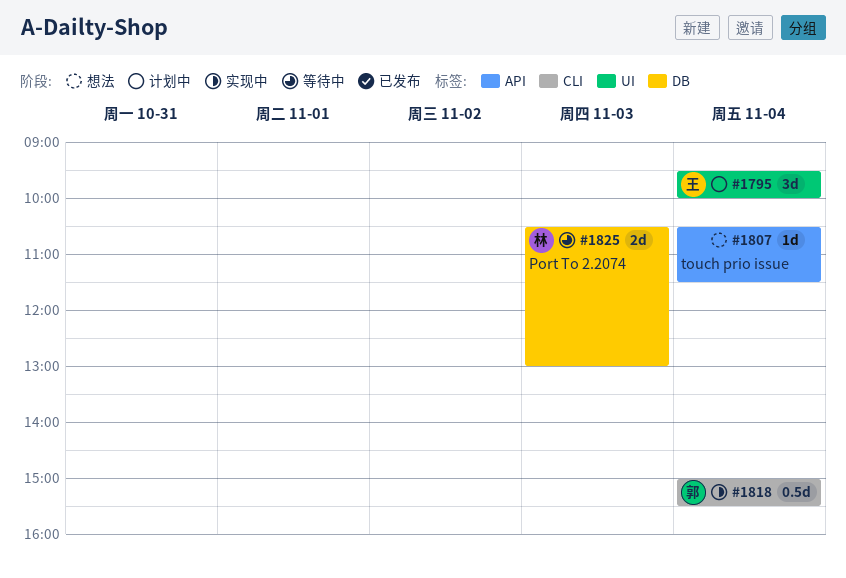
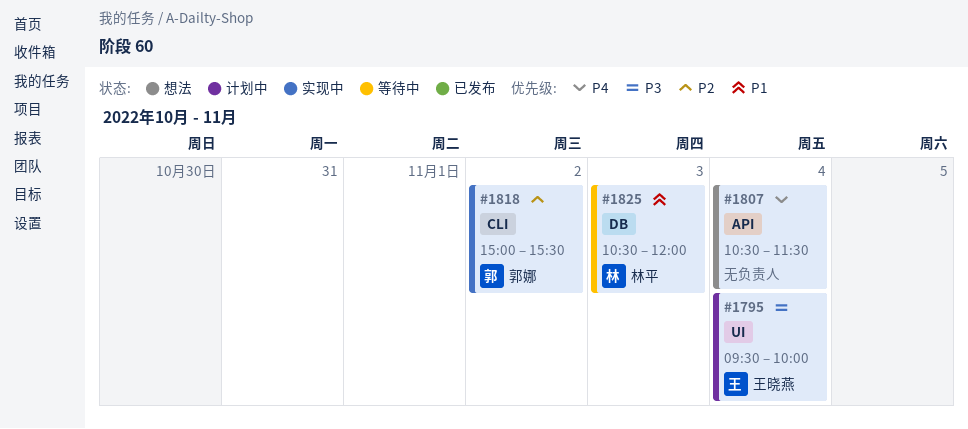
#1818, day: Nov 4 -> Nov 2
#1825, ends: 13:00 -> 12:00

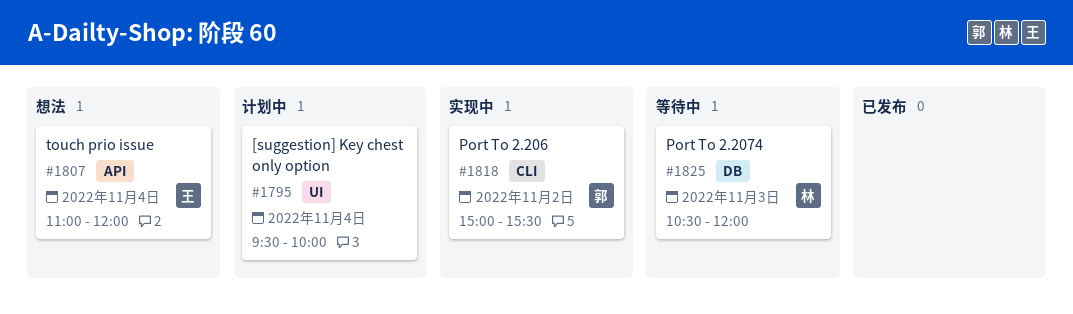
#1795, owner: 王晓燕 -> none
#1807, owner: none -> 王晓燕
#1807, begins: 10:30 -> 11:00
#1807, ends: 11:30 -> 12:00

